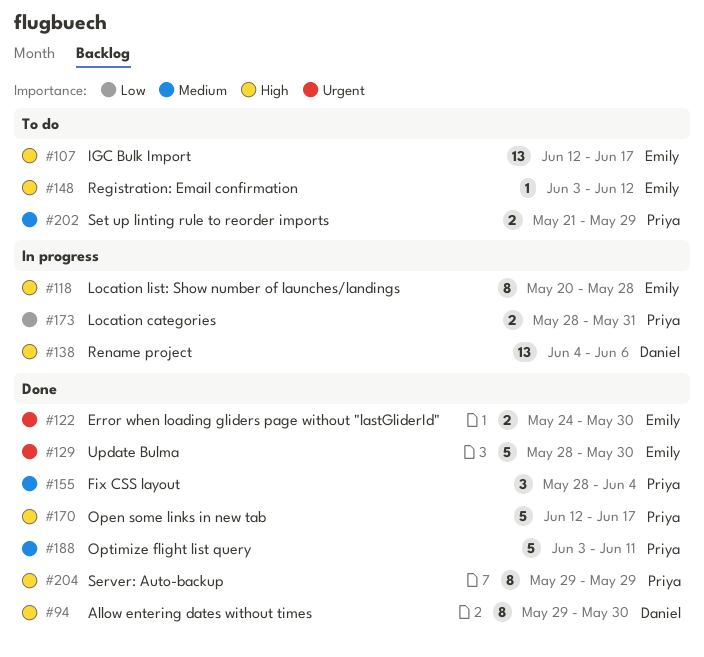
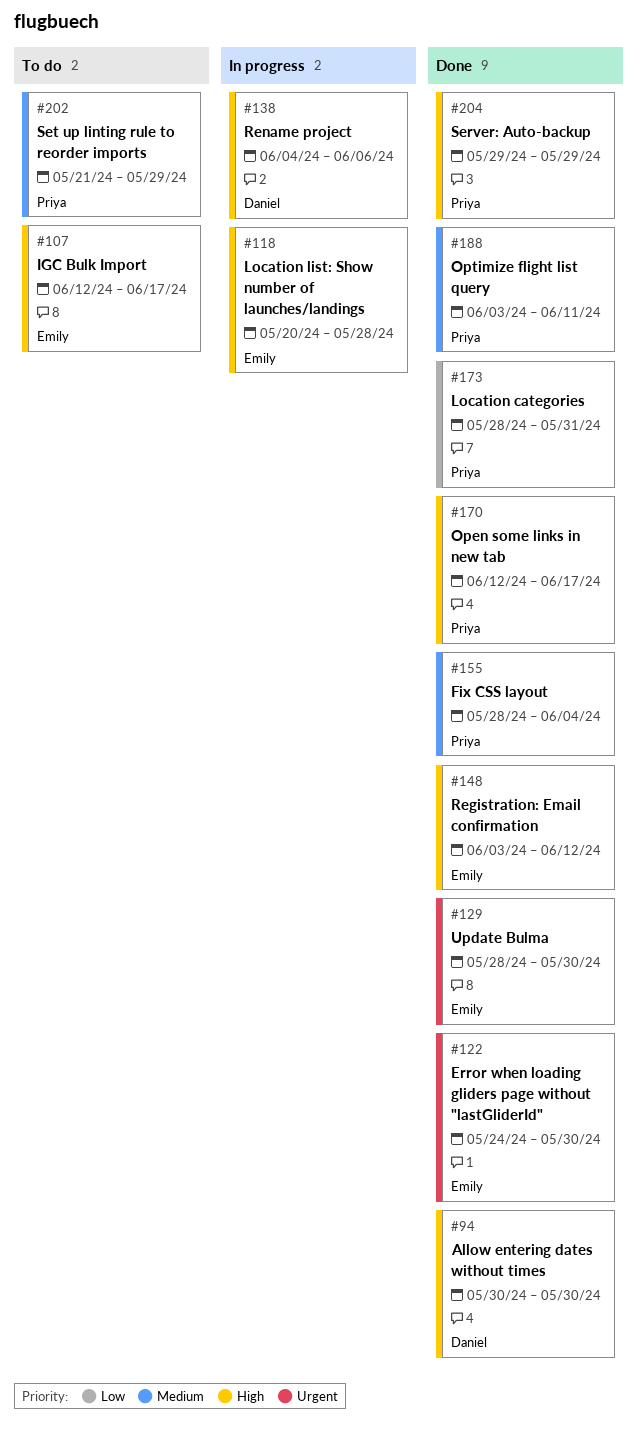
#94, start: May 29 -> May 30
#148, status: To do -> Done
#173, status: In progress -> Done

